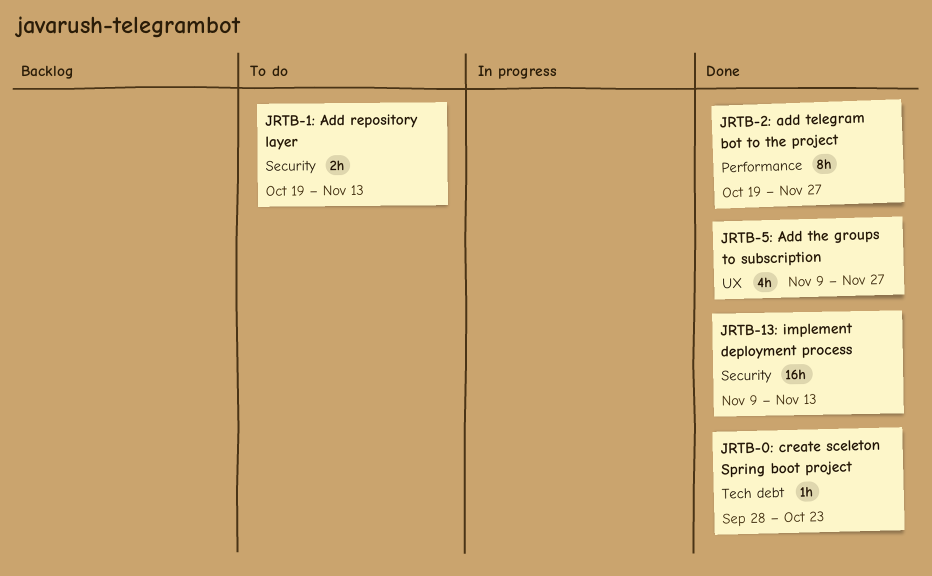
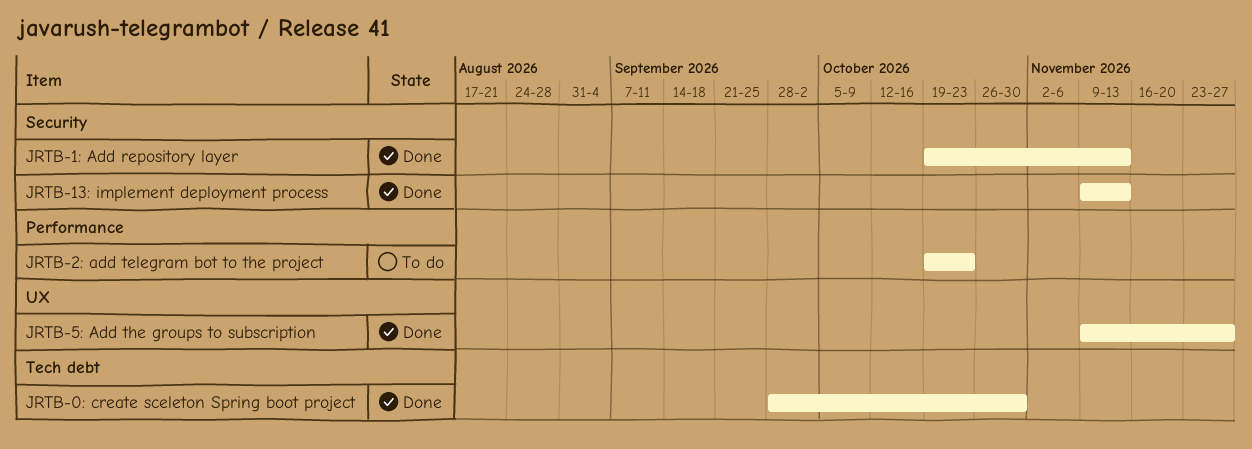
JRTB-0: create sceleton Spring boot project, due: Oct 23 -> Oct 30
JRTB-1: Add repository layer, status: To do -> Done
JRTB-2: add telegram bot to the project, status: Done -> To do
JRTB-2: add telegram bot to the project, due: Nov 27 -> Oct 23

